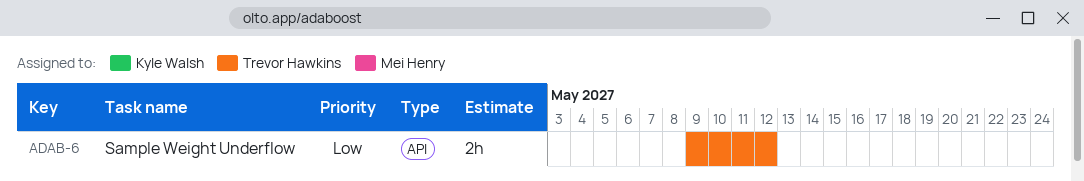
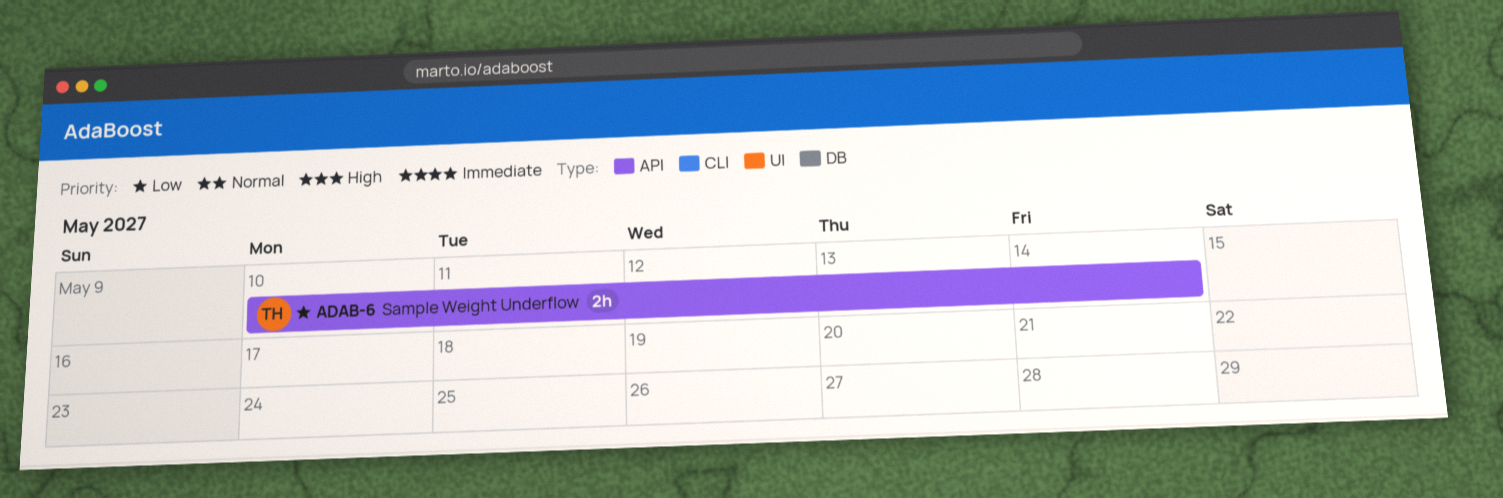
ADAB-6, start: May 9 -> May 10
ADAB-6, due: May 12 -> May 14

